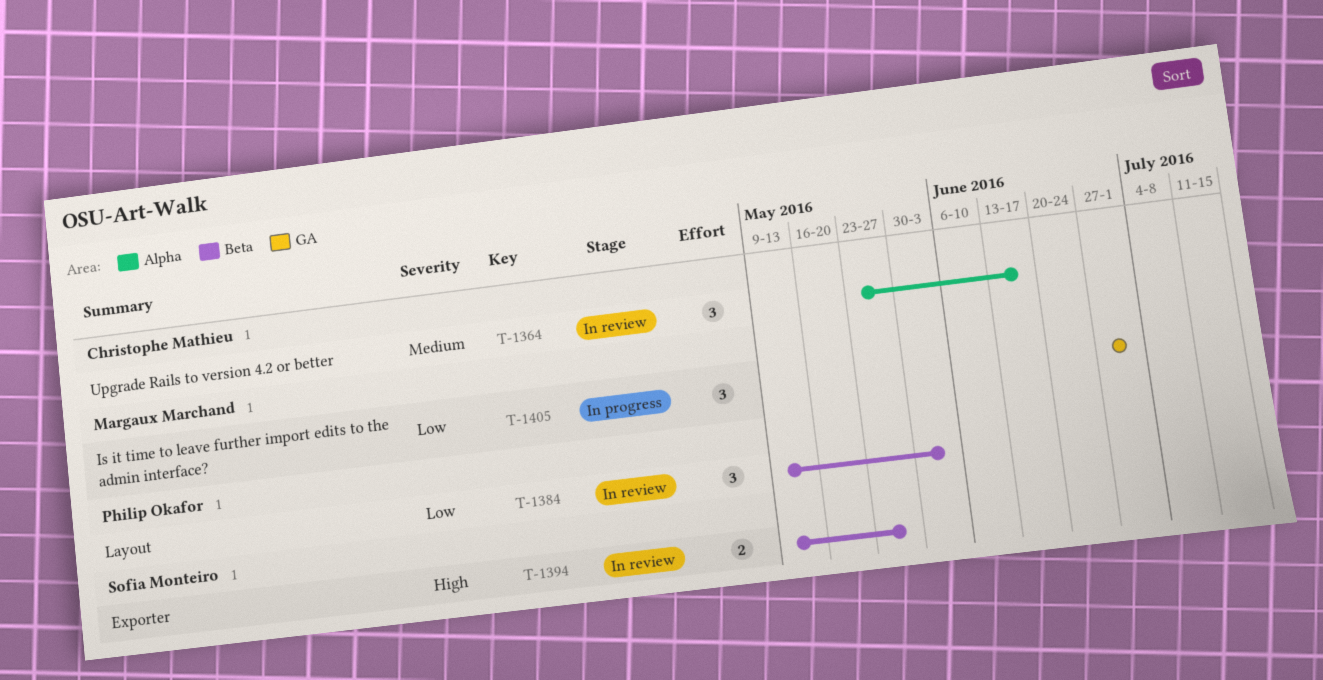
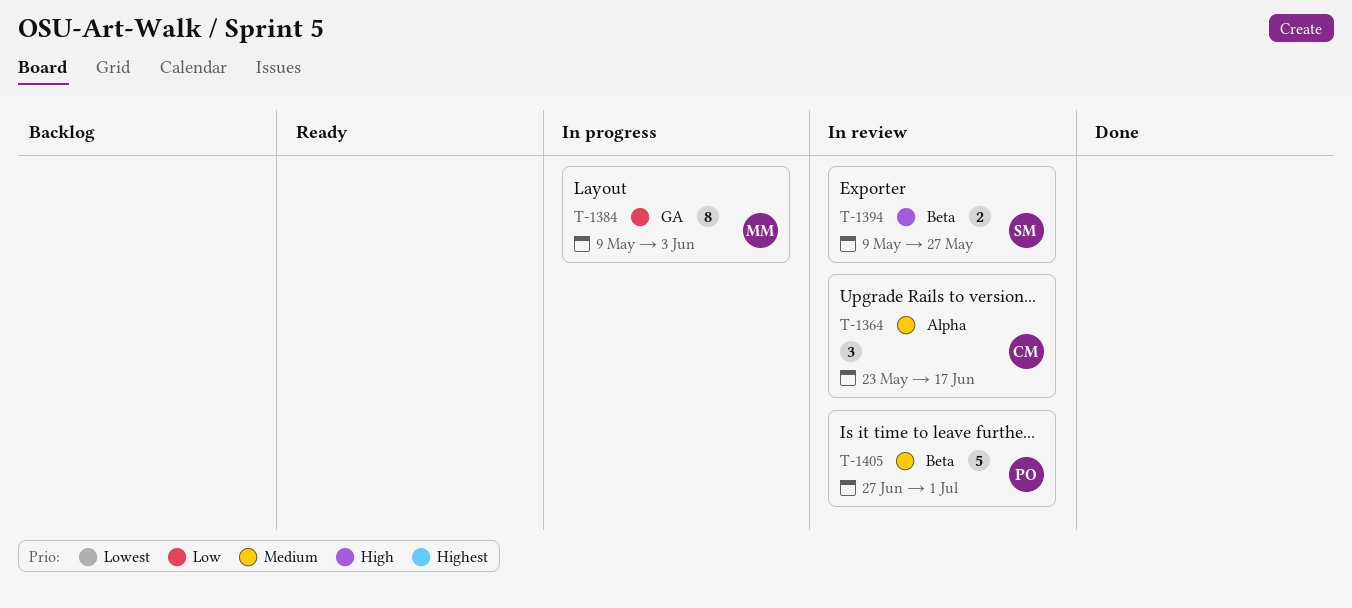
T-1384, status: In review -> In progress
T-1384, owner: Philip Okafor -> Margaux Marchand
T-1384, label: Beta -> GA
T-1384, estimate: 3 -> 8
T-1405, status: In progress -> In review
T-1405, owner: Margaux Marchand -> Philip Okafor
T-1405, priority: Low -> Medium
T-1405, label: GA -> Beta
T-1405, estimate: 3 -> 5

